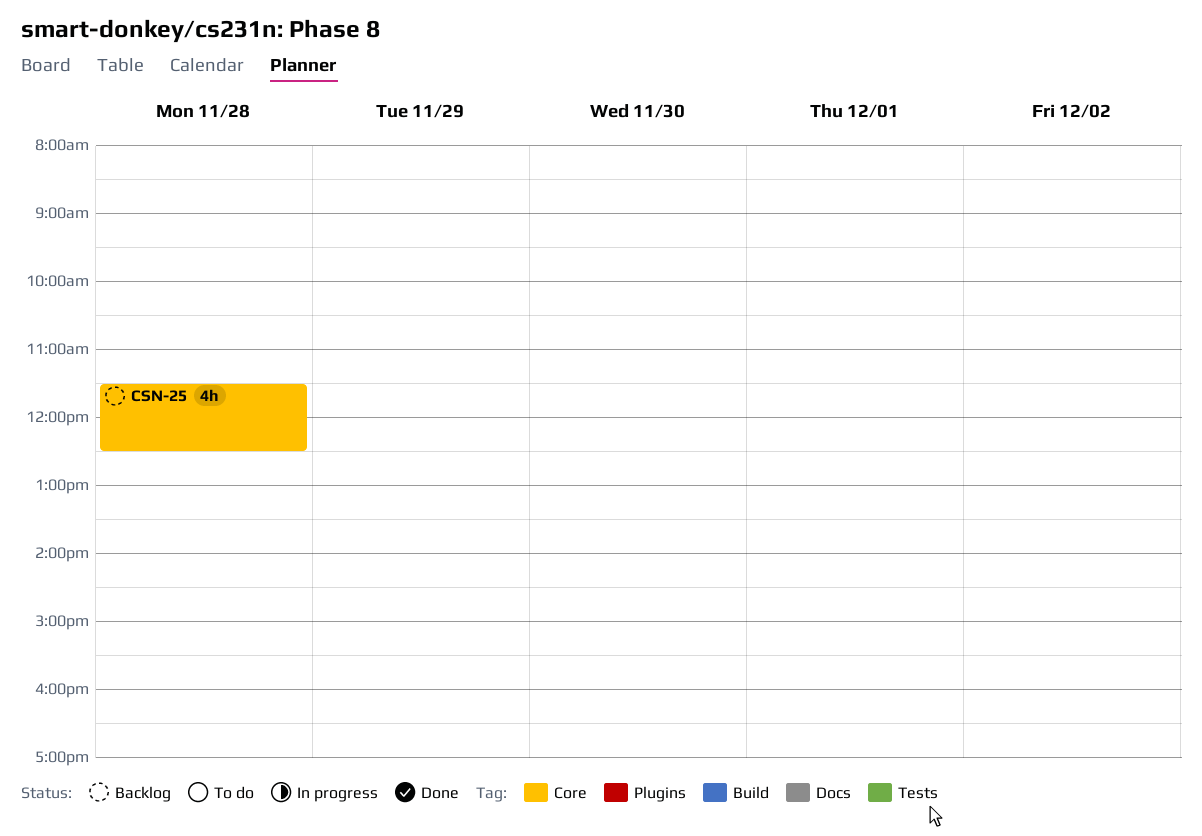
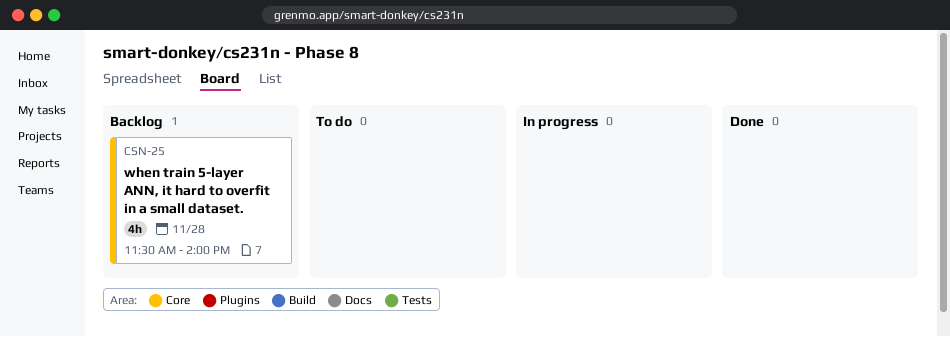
CSN-25, ends: 12:30 -> 14:00

